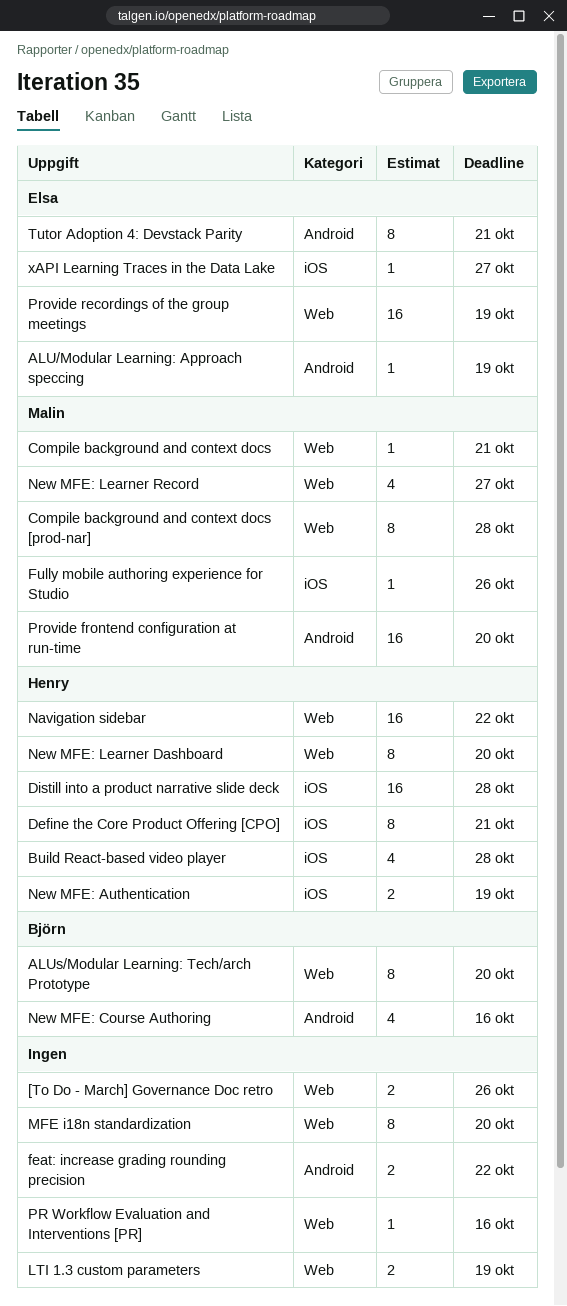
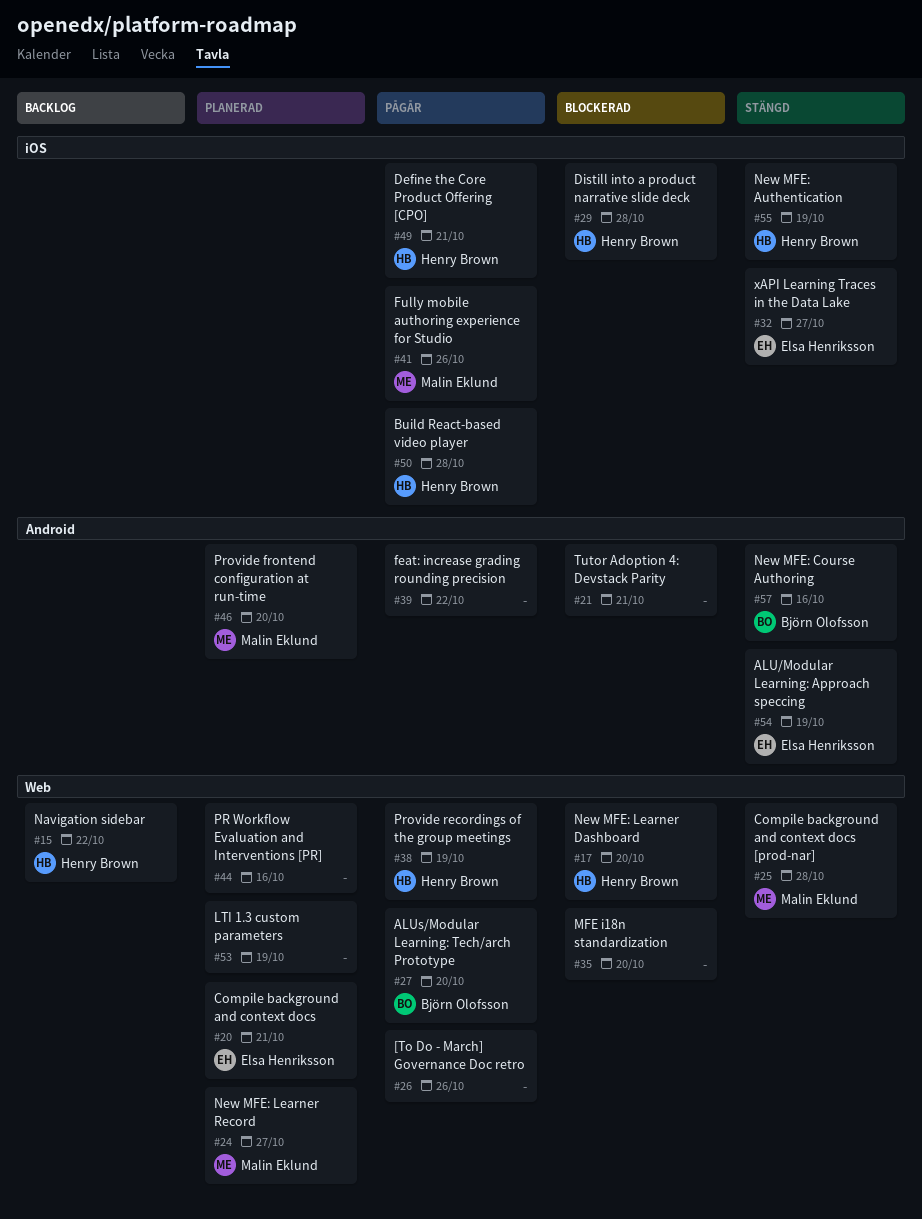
Compile background and context docs, owner: Malin Eklund -> Elsa Henriksson
Provide recordings of the group meetings, owner: Elsa Henriksson -> Henry Brown
Tutor Adoption 4: Devstack Parity, owner: Elsa Henriksson -> none

